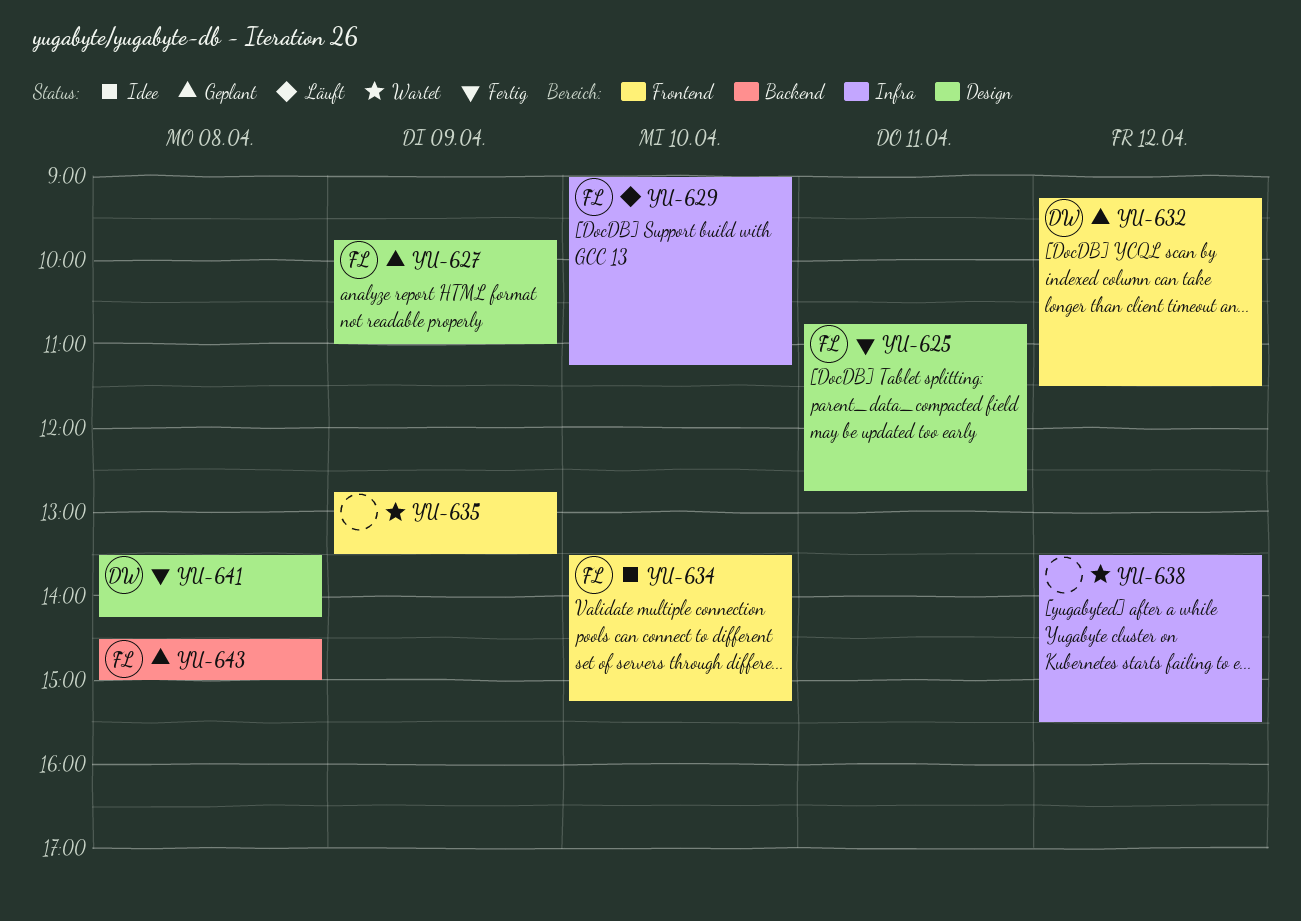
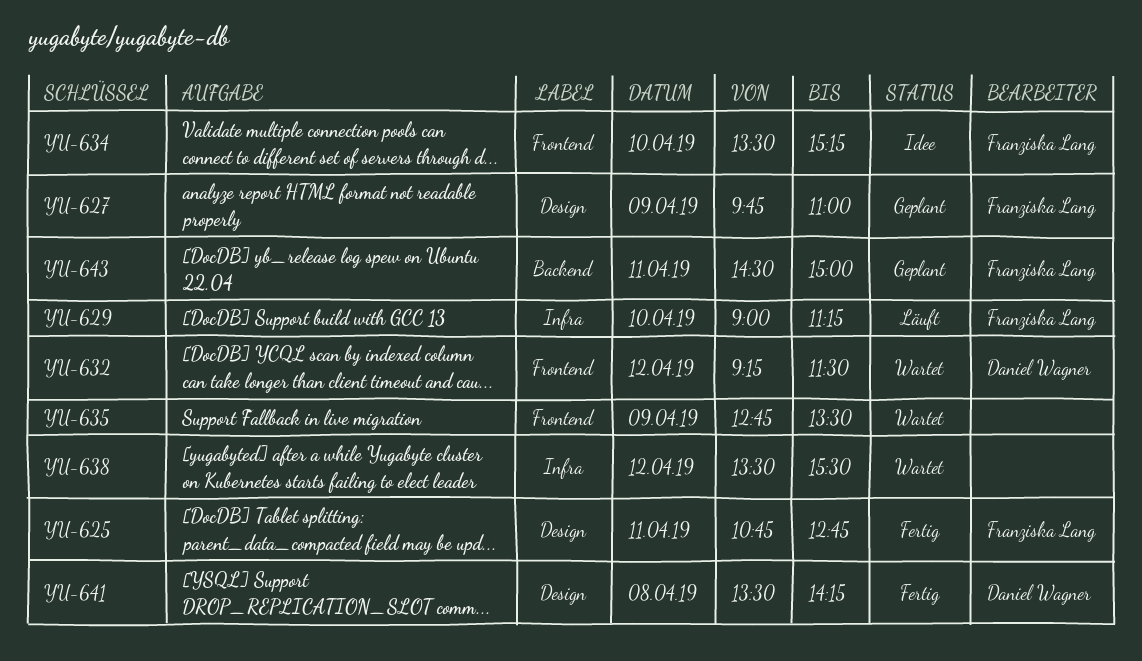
YU-632, status: Geplant -> Wartet
YU-643, day: Apr 8 -> Apr 11

